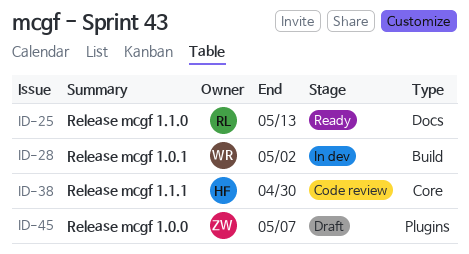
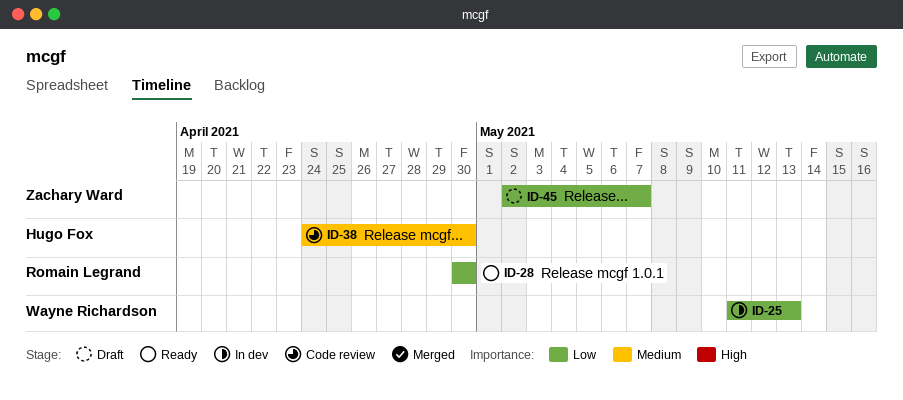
ID-25, status: Ready -> In dev
ID-25, owner: Romain Legrand -> Wayne Richardson
ID-28, status: In dev -> Ready
ID-28, owner: Wayne Richardson -> Romain Legrand
ID-28, due: May 2 -> Apr 30

